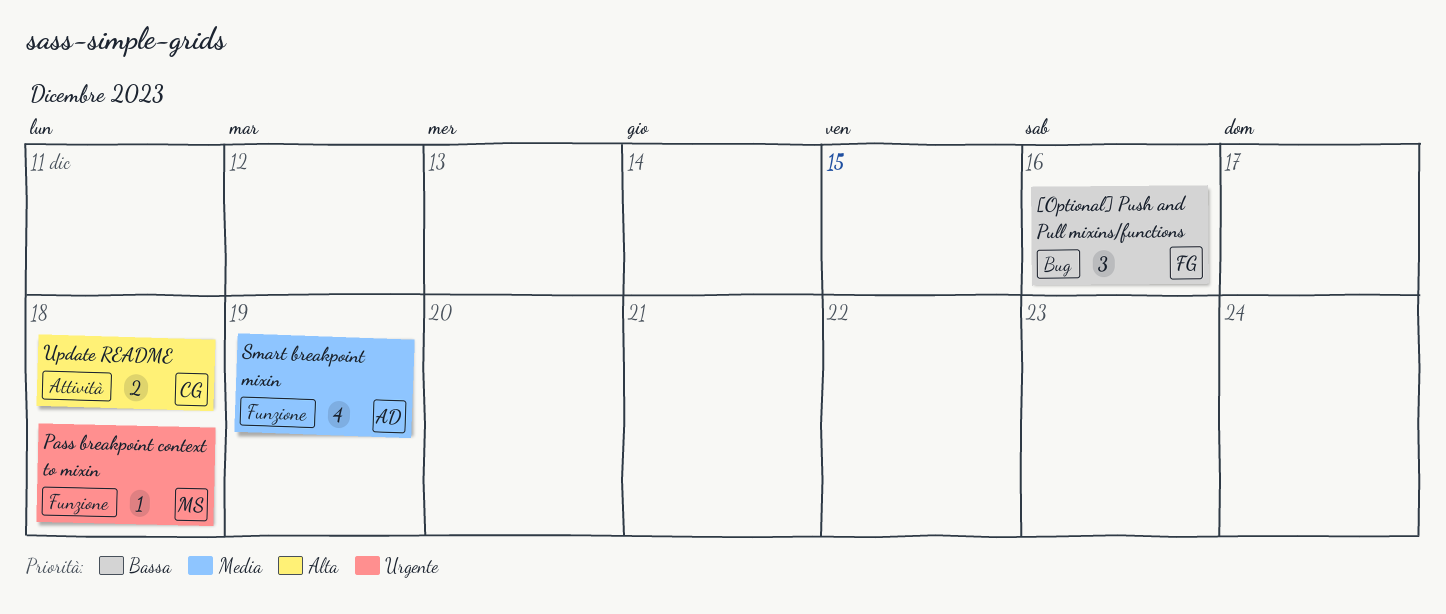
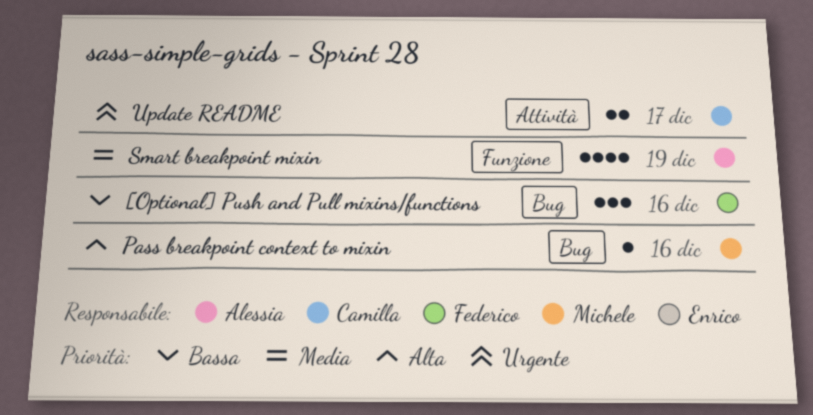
Pass breakpoint context to mixin, priority: Urgente -> Alta
Pass breakpoint context to mixin, label: Funzione -> Bug
Pass breakpoint context to mixin, due: Dec 18 -> Dec 16
Update README, priority: Alta -> Urgente
Update README, due: Dec 18 -> Dec 17

